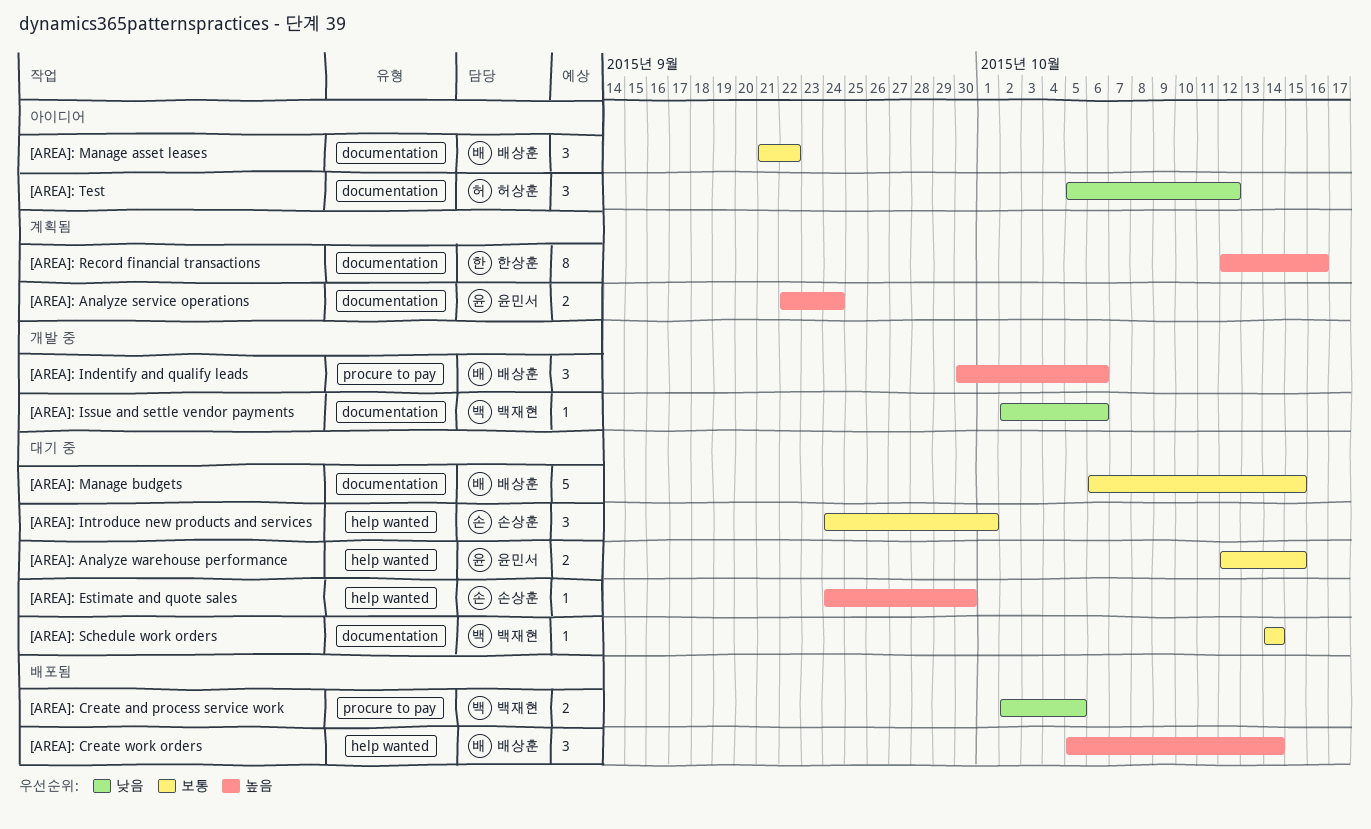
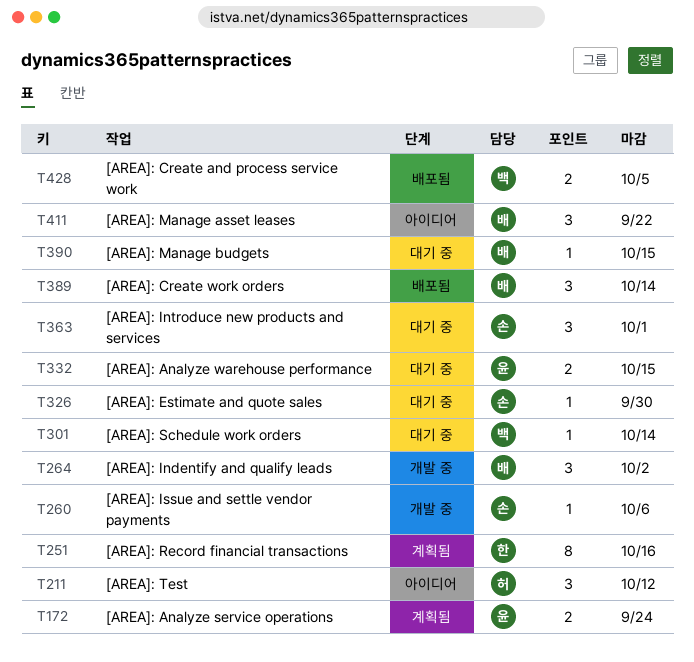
[AREA]: Indentify and qualify leads, due: Oct 6 -> Oct 2
[AREA]: Issue and settle vendor payments, owner: 백재현 -> 손상훈
[AREA]: Manage budgets, estimate: 5 -> 1

